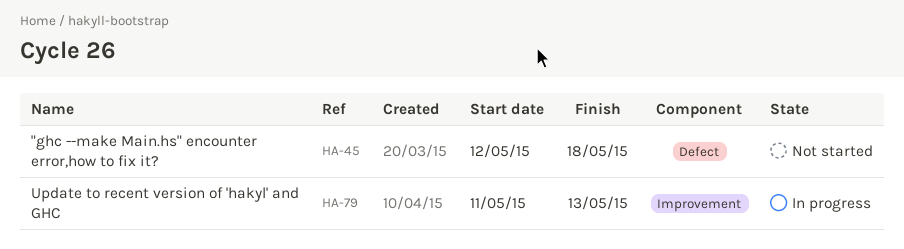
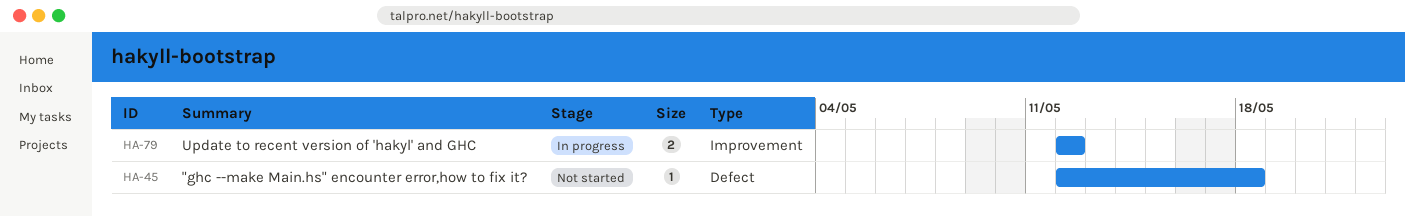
HA-79, start: May 11 -> May 12
HA-79, due: May 13 -> May 12

